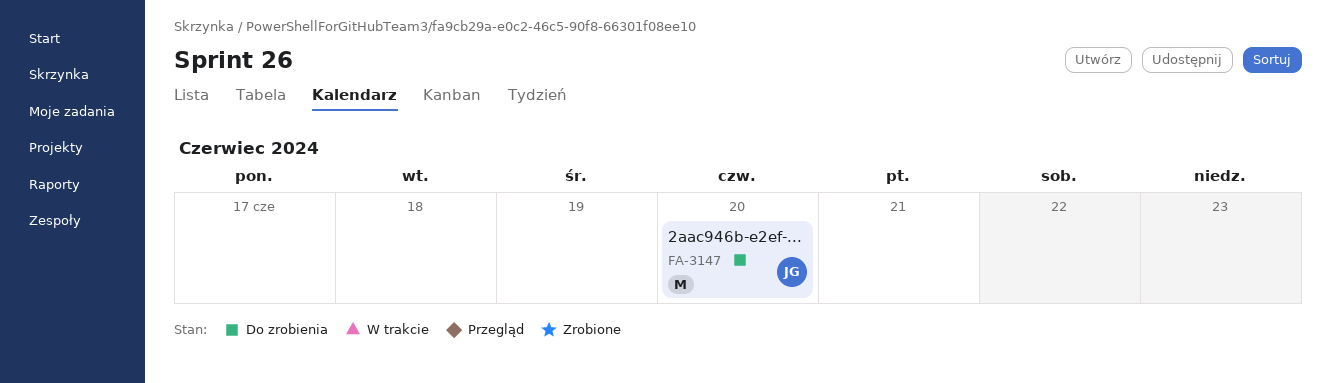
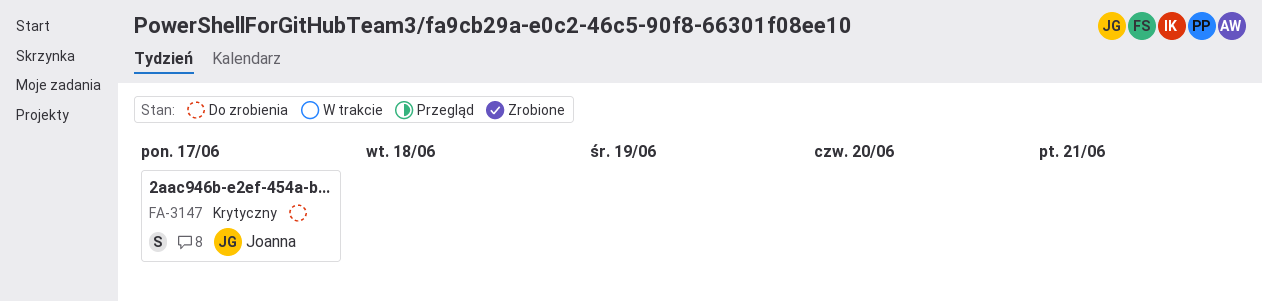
FA-3147, estimate: M -> S
FA-3147, due: Jun 20 -> Jun 17

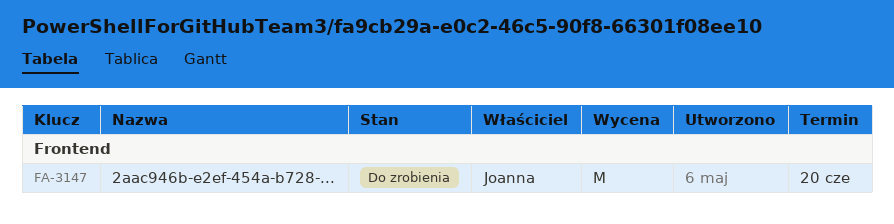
FA-3147, estimate: S -> M
FA-3147, due: Jun 17 -> Jun 20

